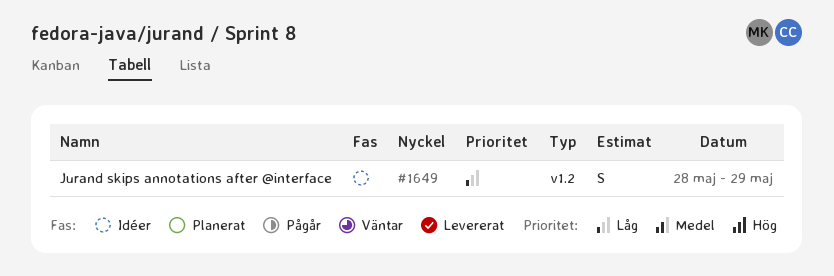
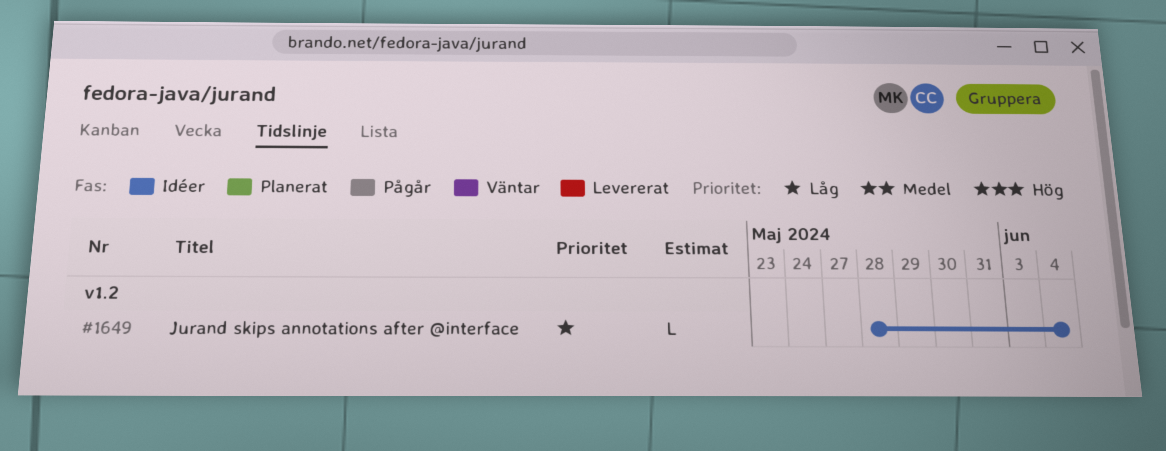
#1649, estimate: S -> L
#1649, due: May 29 -> Jun 4

